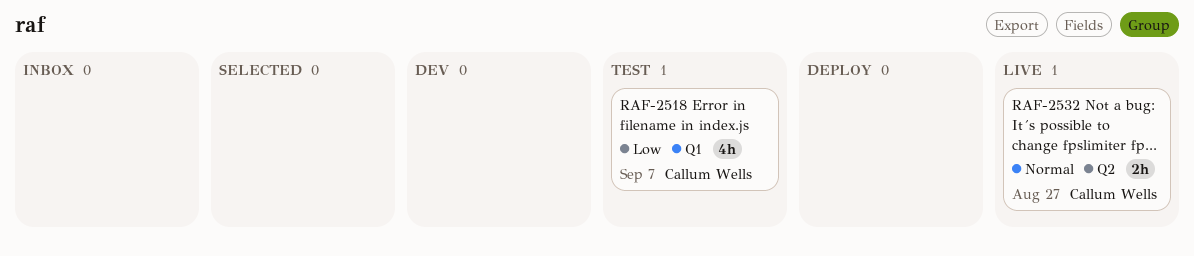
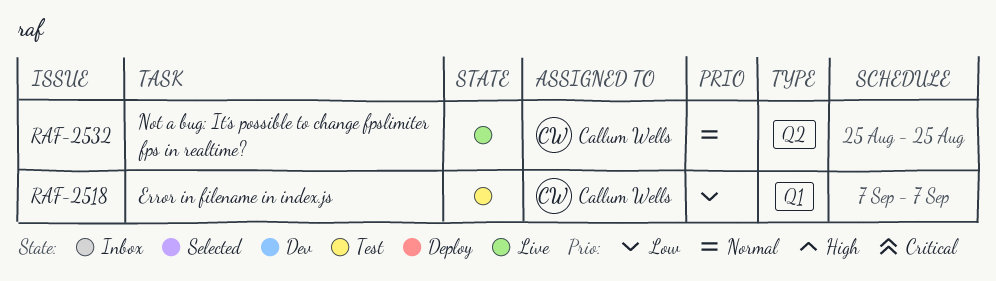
RAF-2532, due: Aug 27 -> Aug 25

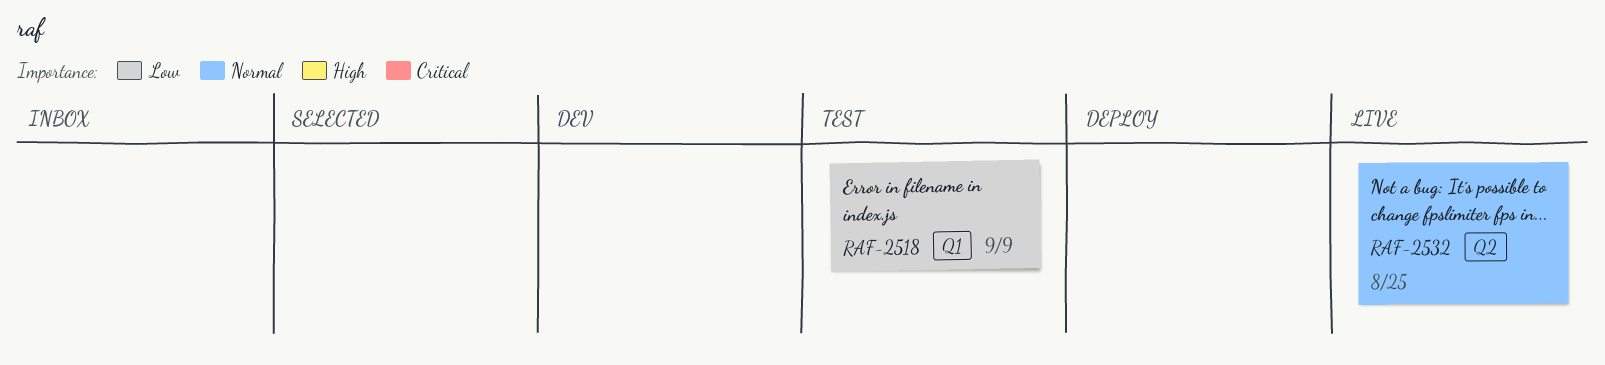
RAF-2518, due: Sep 7 -> Sep 9

